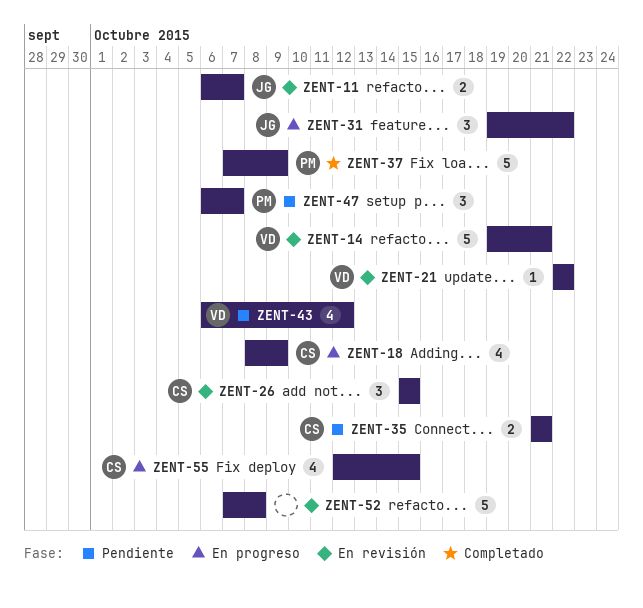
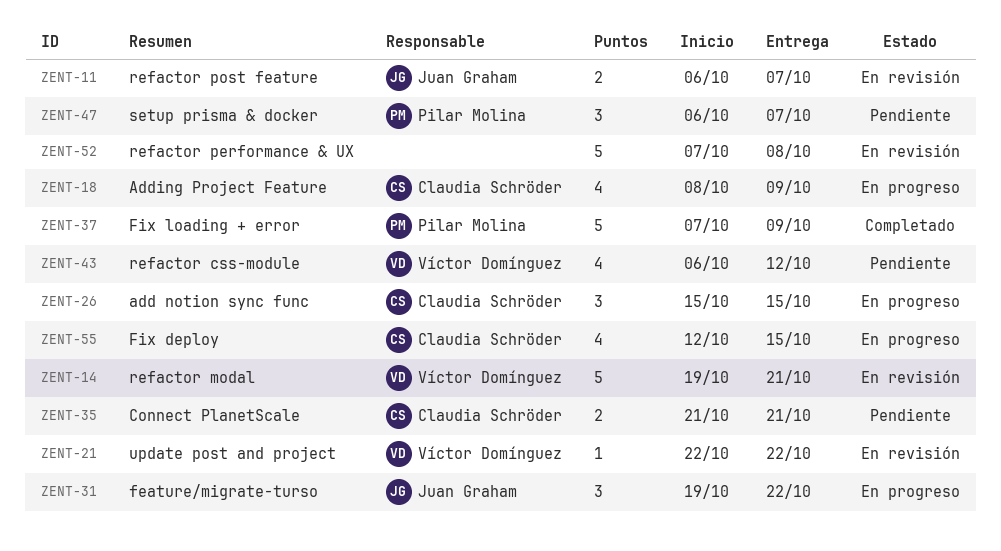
ZENT-26, status: En revisión -> En progreso

